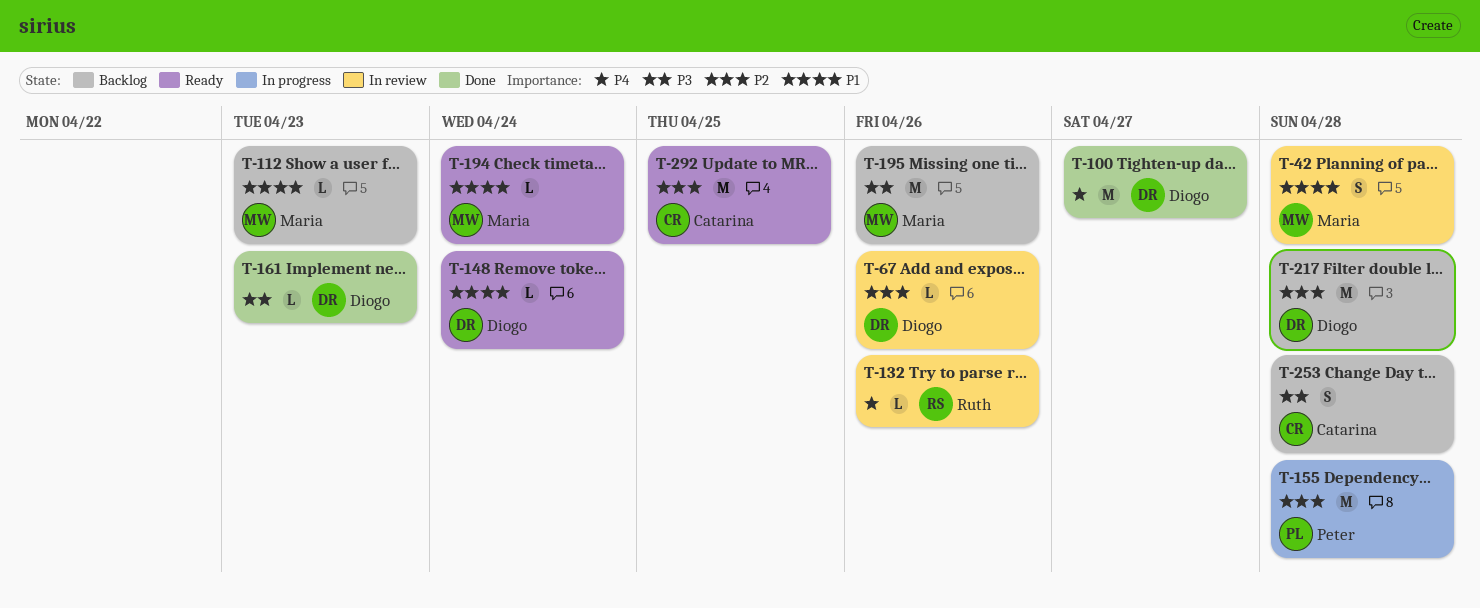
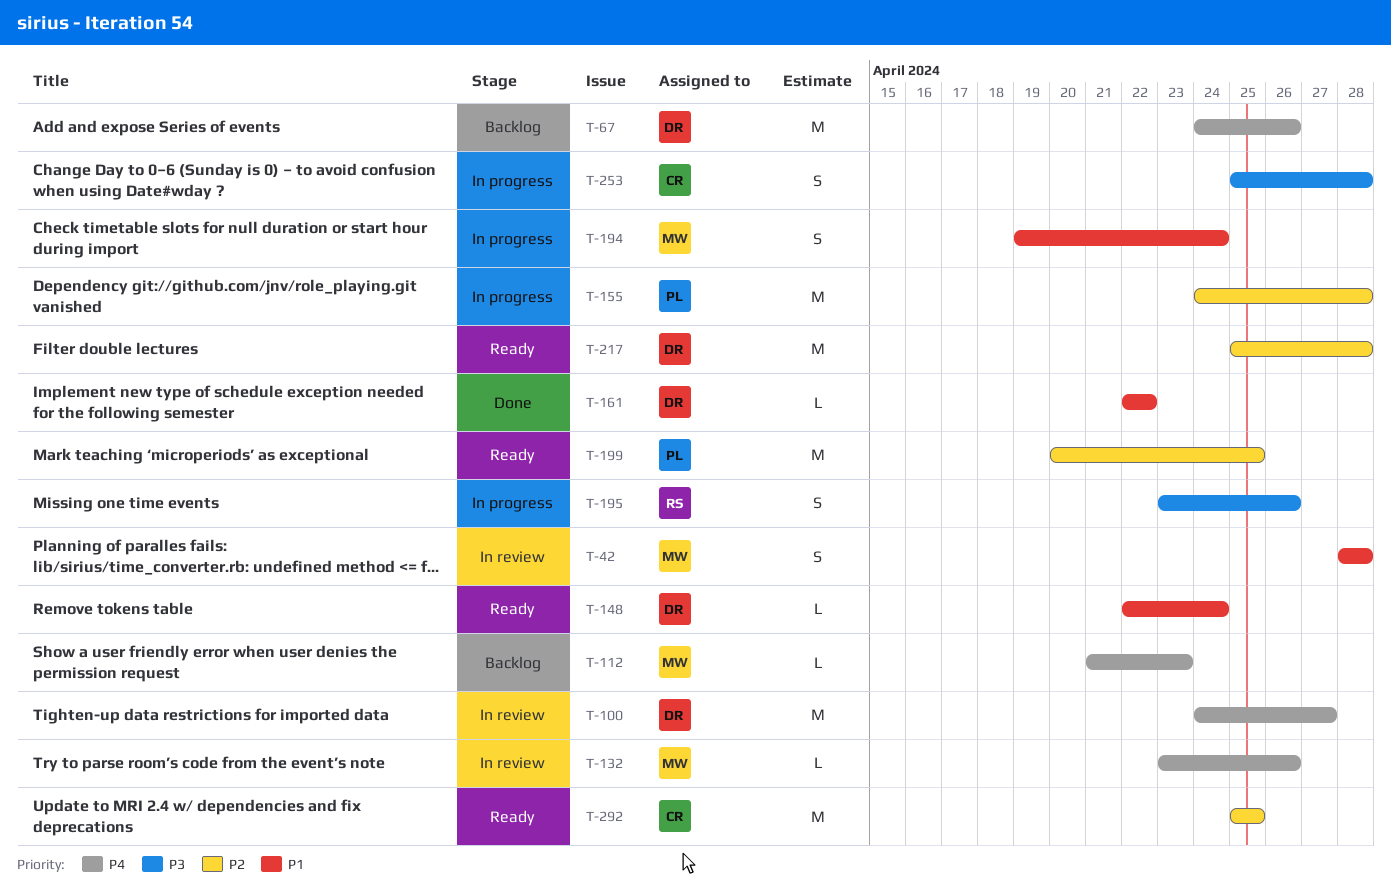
T-67, status: In review -> Backlog
T-67, priority: P2 -> P4
T-67, estimate: L -> M
T-100, status: Done -> In review
T-112, priority: P1 -> P4
T-132, owner: Ruth -> Maria
T-161, priority: P3 -> P1
T-161, due: Apr 23 -> Apr 22
T-194, status: Ready -> In progress
T-194, estimate: L -> S
T-195, status: Backlog -> In progress
T-195, owner: Maria -> Ruth
T-195, estimate: M -> S
T-199: none -> present
T-217, status: Backlog -> Ready
T-253, status: Backlog -> In progress

